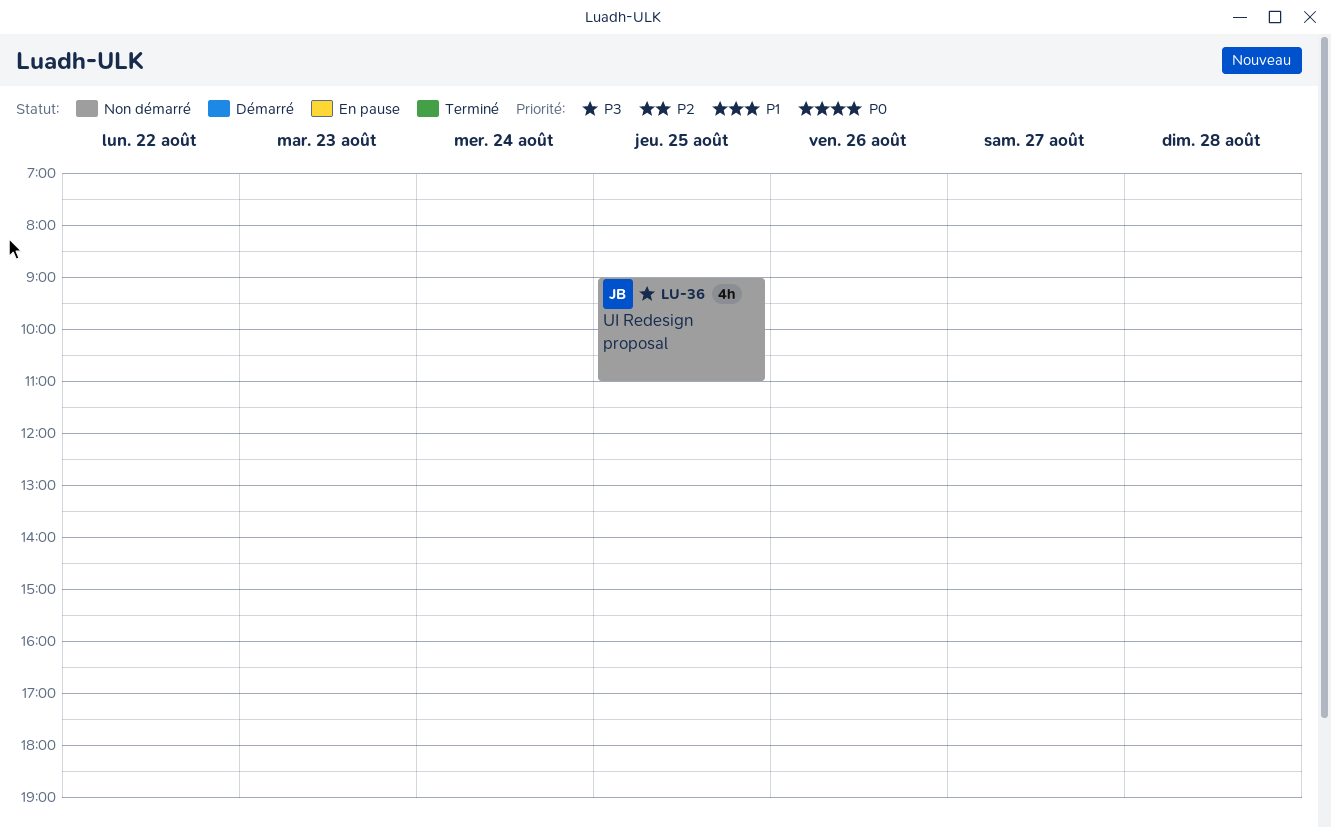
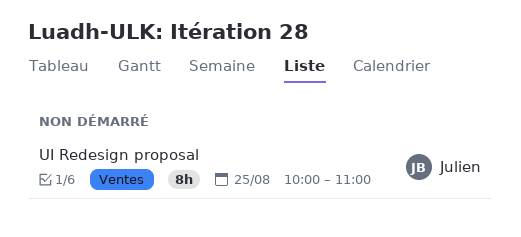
UI Redesign proposal, estimate: 4h -> 8h
UI Redesign proposal, begins: 09:00 -> 10:00

